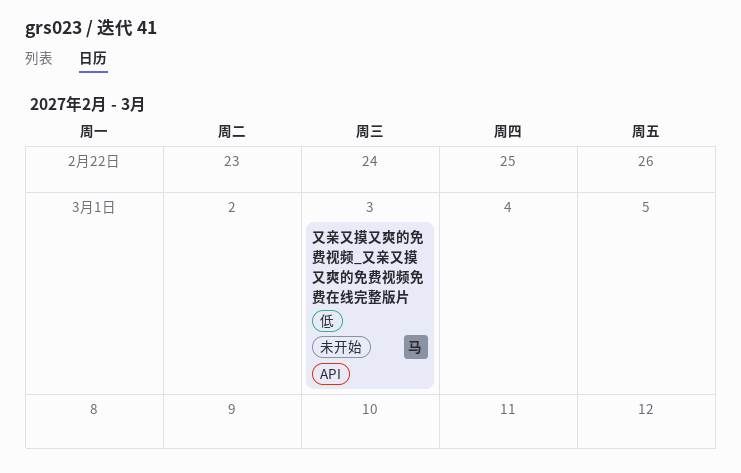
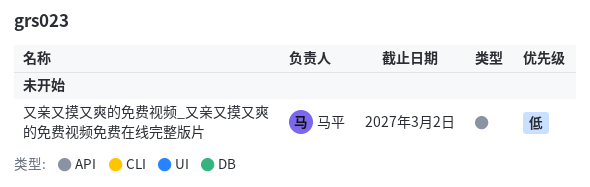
又亲又摸又爽的免费视频_又亲又摸又爽的免费视频免费在线完整版片, due: Mar 3 -> Mar 2

